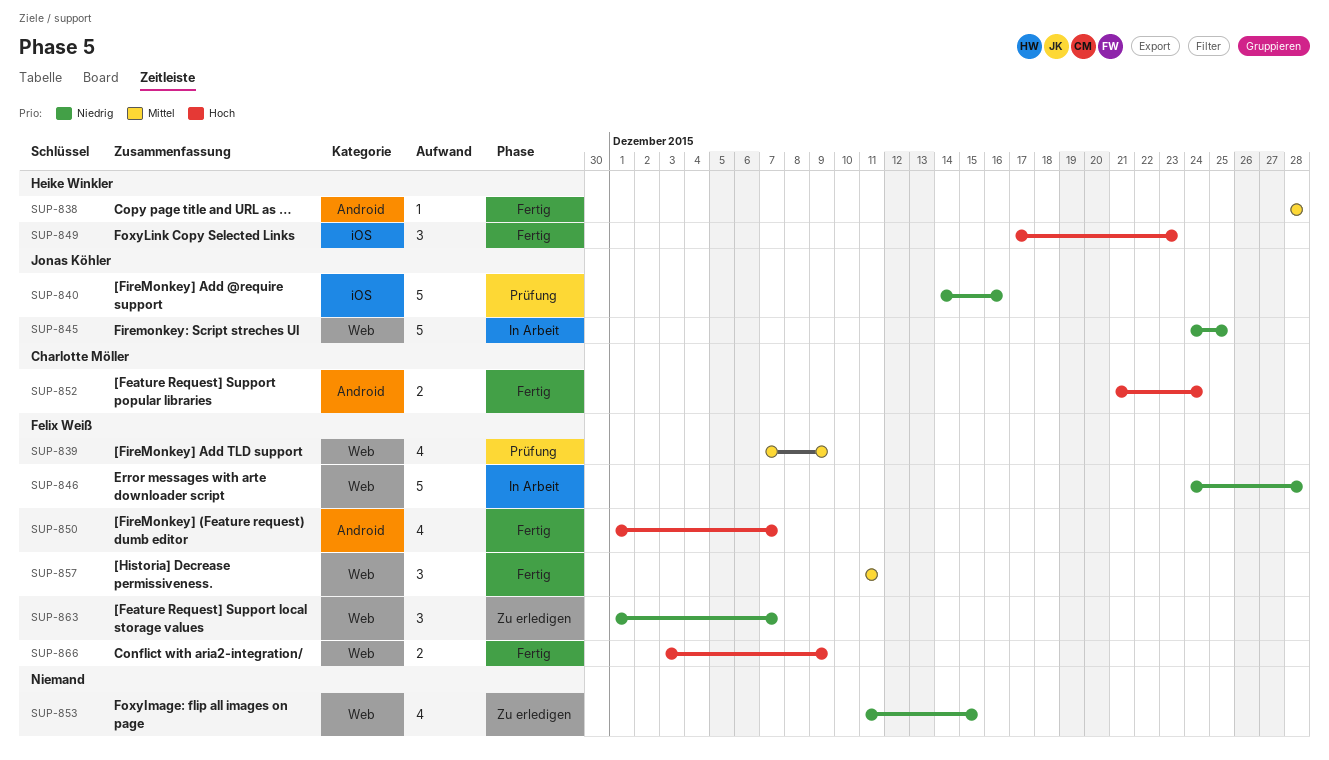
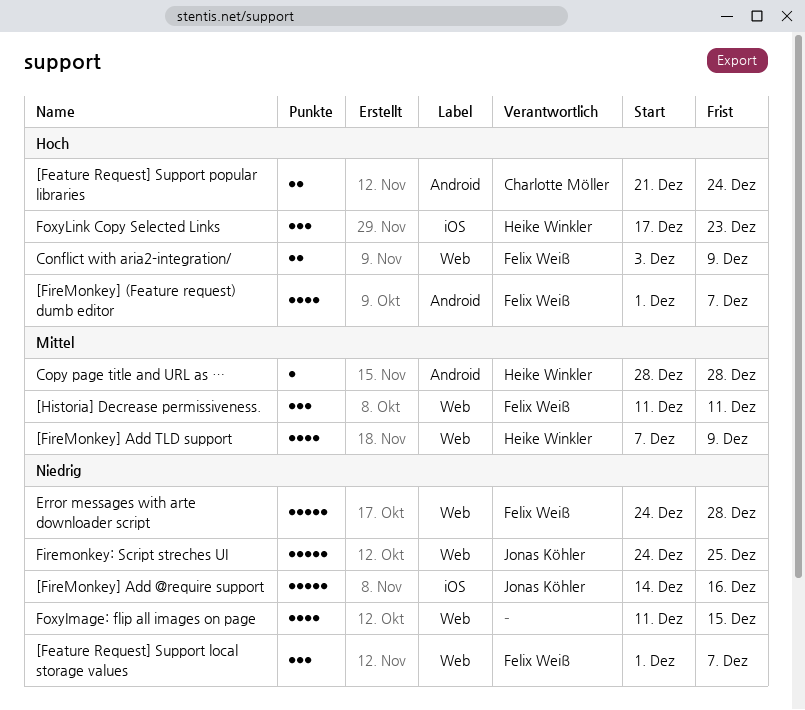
[FireMonkey] Add TLD support, owner: Felix Weiß -> Heike Winkler

